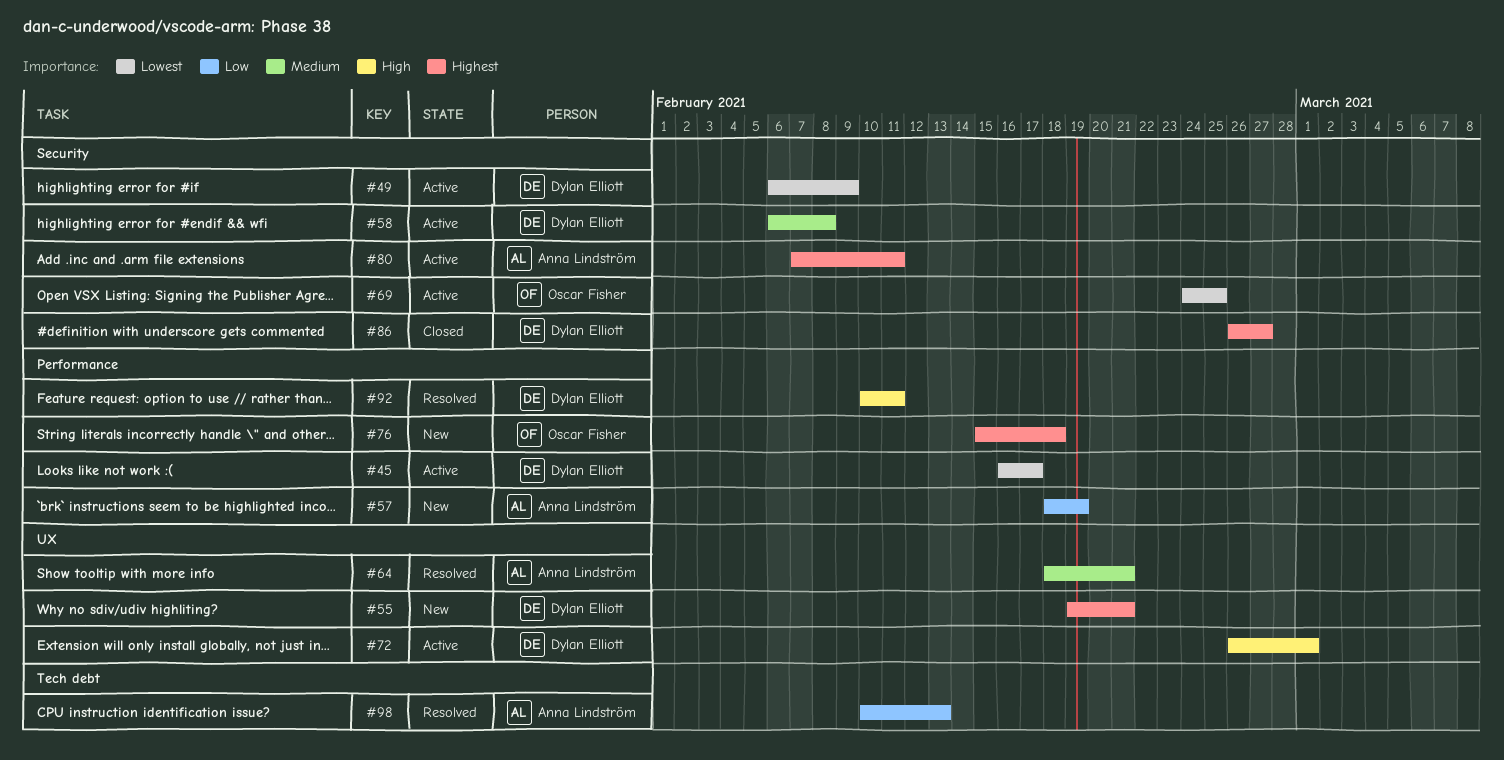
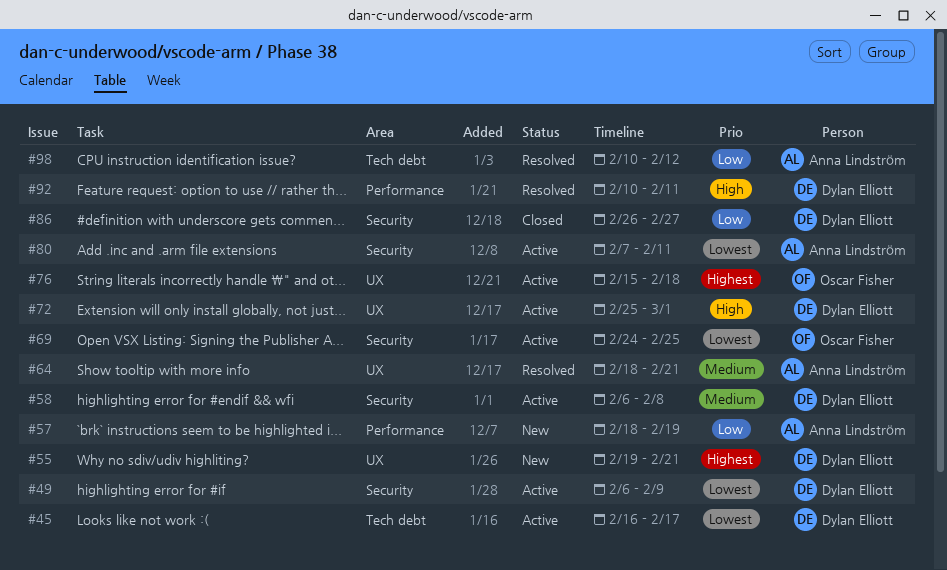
#45, label: Performance -> Tech debt
#72, start: Feb 26 -> Feb 25
#76, status: New -> Active
#76, label: Performance -> UX
#80, priority: Highest -> Lowest
#86, priority: Highest -> Low
#98, due: Feb 13 -> Feb 12

